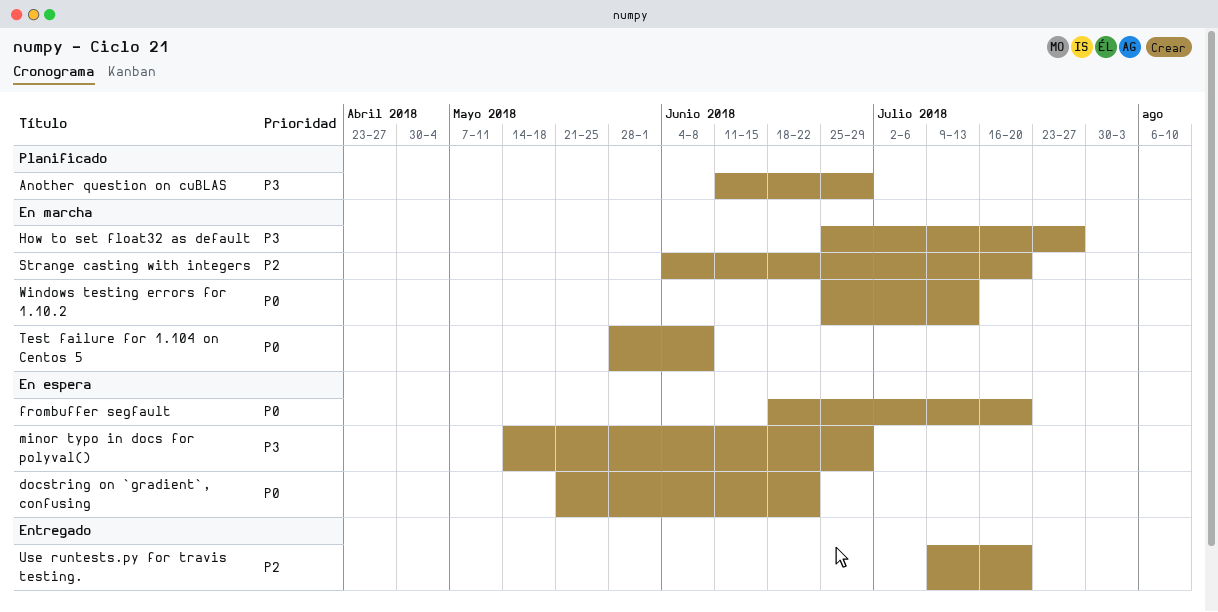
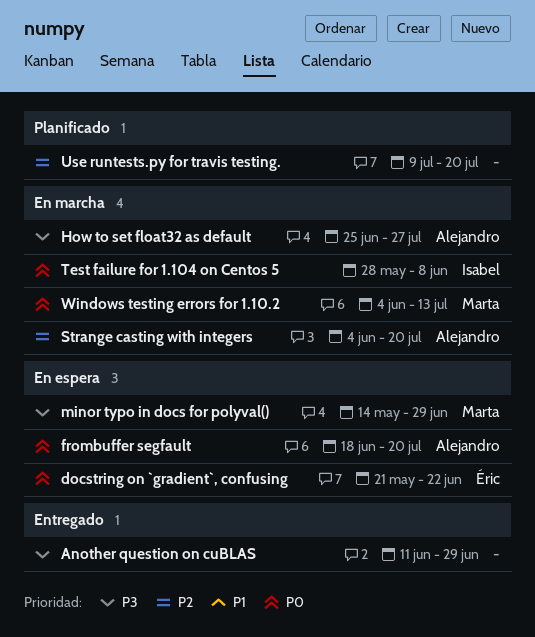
Another question on cuBLAS, status: Planificado -> Entregado
Use runtests.py for travis testing., status: Entregado -> Planificado
Windows testing errors for 1.10.2, start: Jun 25 -> Jun 4

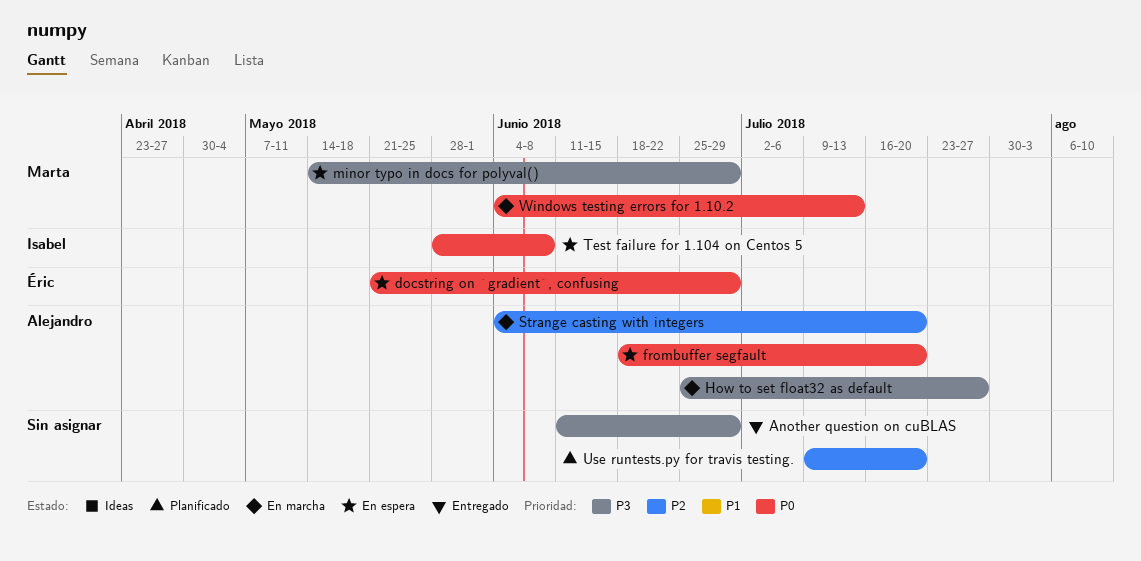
docstring on `gradient`, confusing, due: Jun 22 -> Jun 29
Test failure for 1.104 on Centos 5, status: En marcha -> En espera

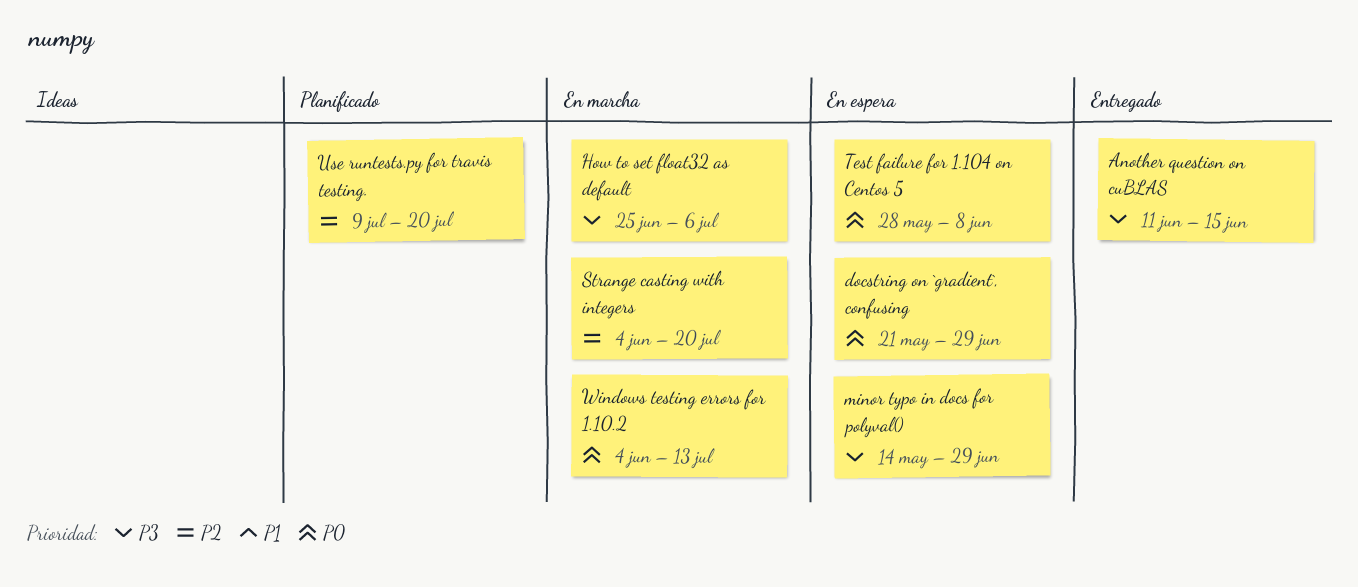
Another question on cuBLAS, due: Jun 29 -> Jun 15
frombuffer segfault: present -> none
How to set float32 as default, due: Jul 27 -> Jul 6

